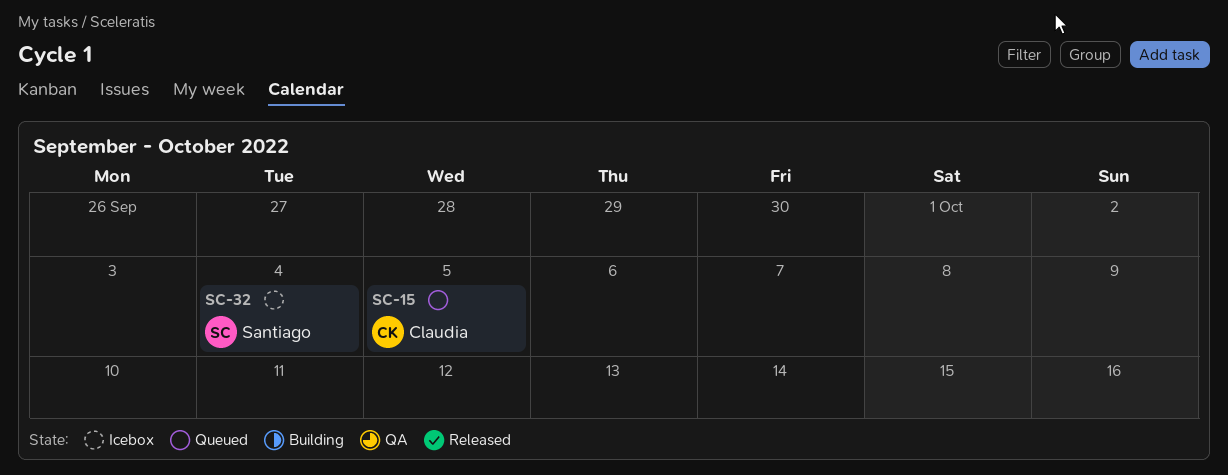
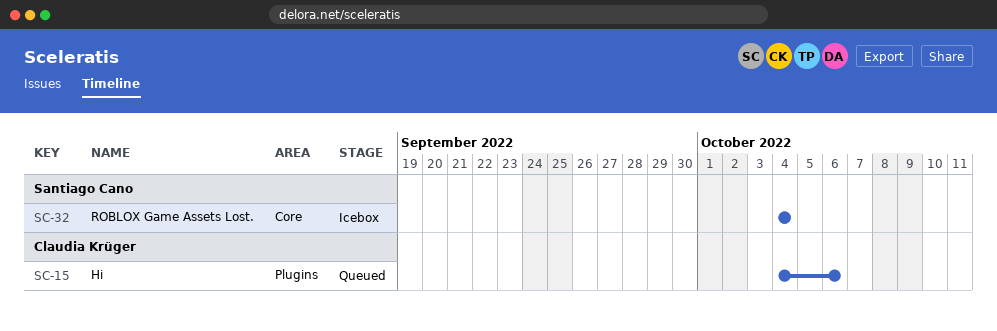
SC-15, due: Oct 5 -> Oct 6

